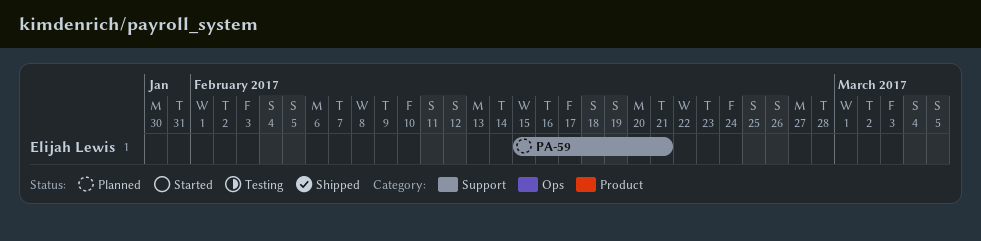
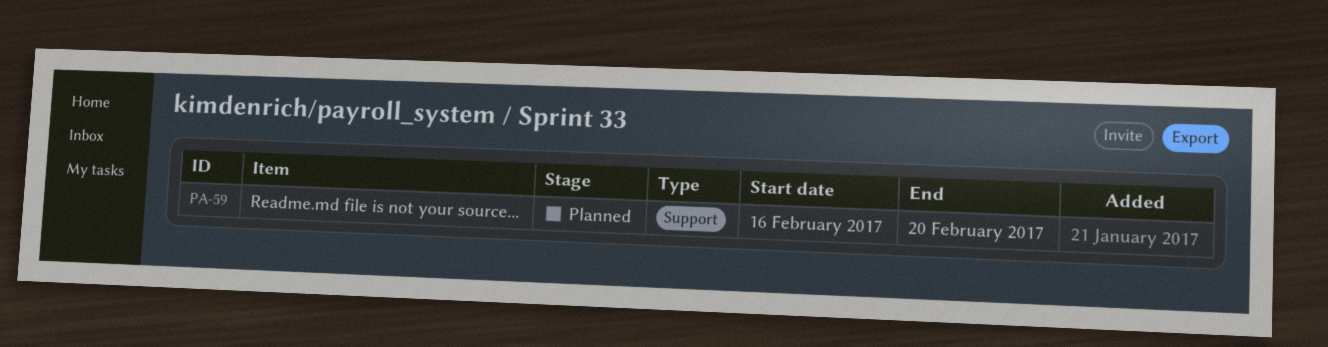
PA-59, start: Feb 15 -> Feb 16
PA-59, due: Feb 21 -> Feb 20

